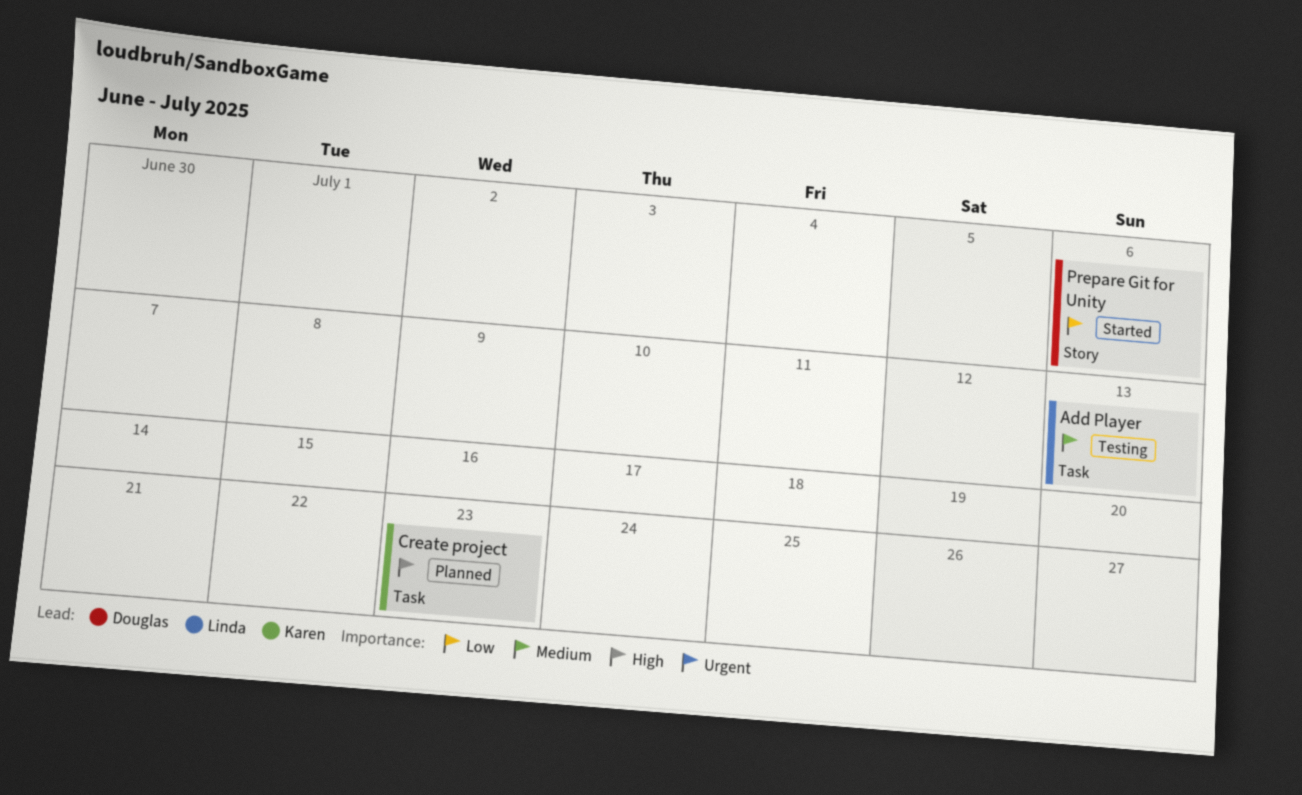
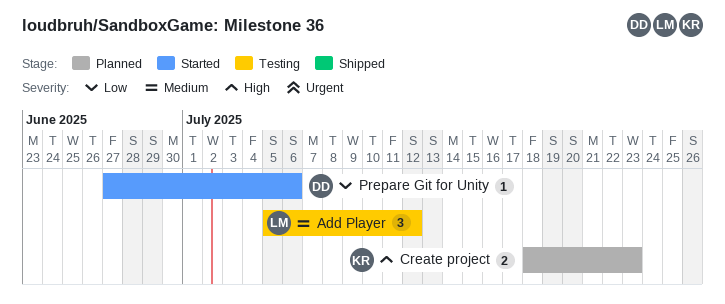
Add Player, due: Jul 13 -> Jul 12

